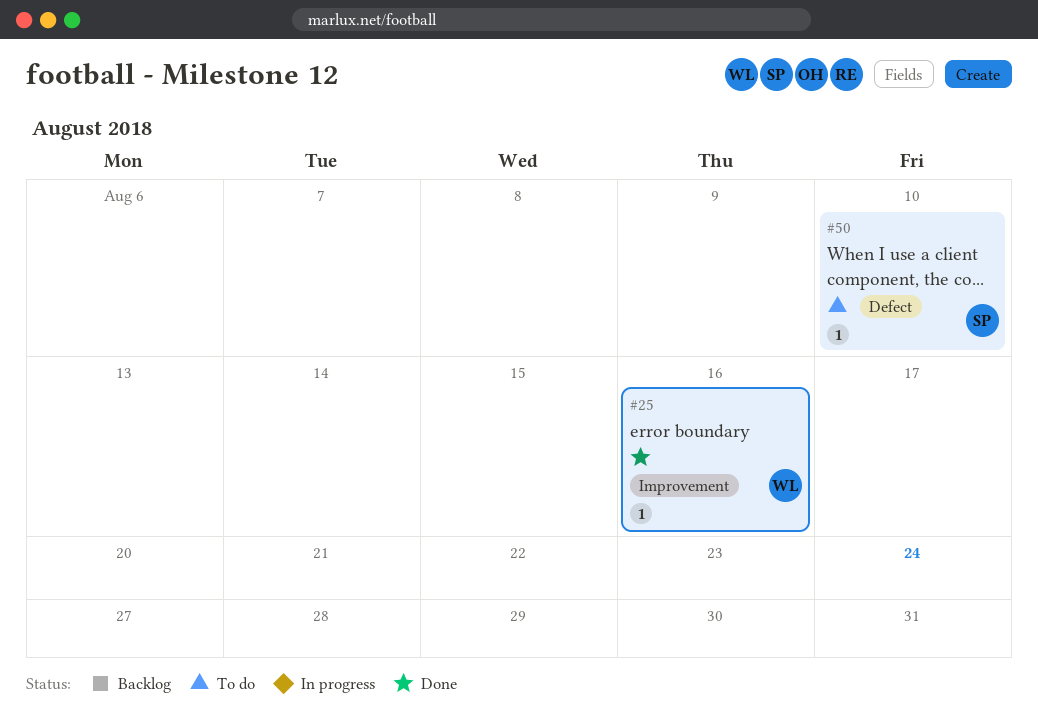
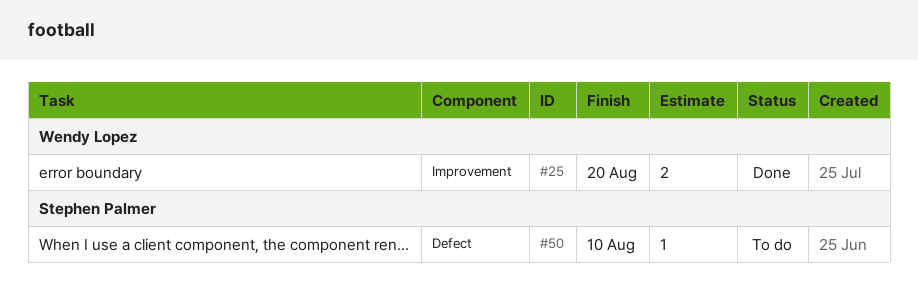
#25, estimate: 1 -> 2
#25, due: Aug 16 -> Aug 20

